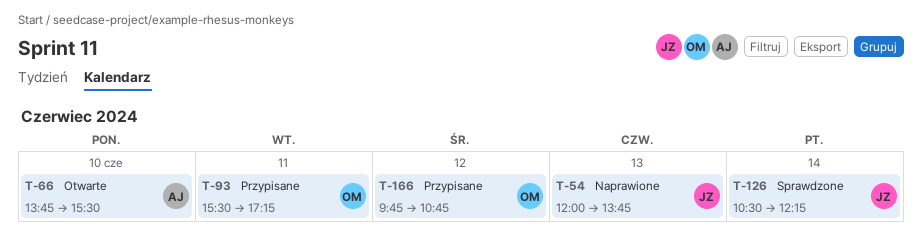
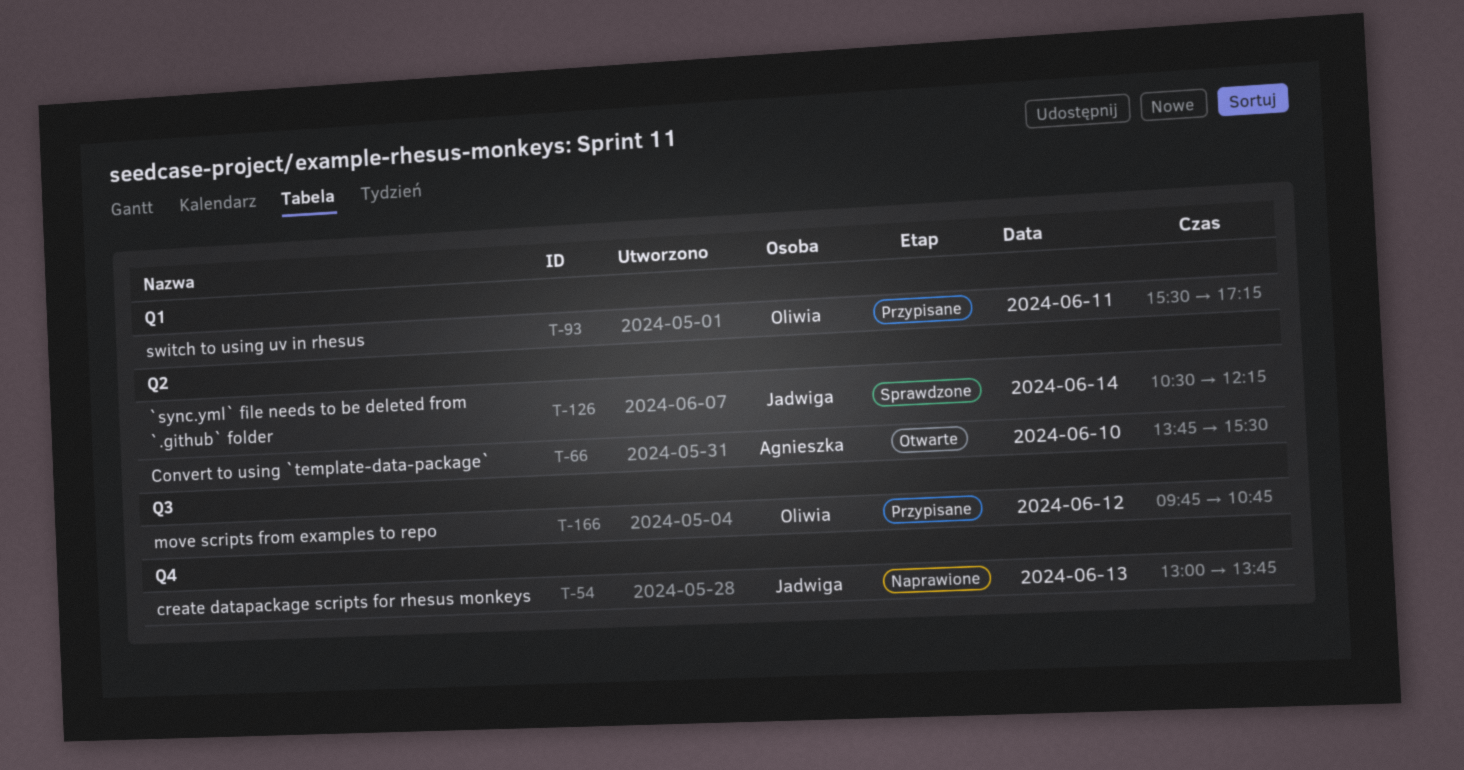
T-54, begins: 12:00 -> 13:00

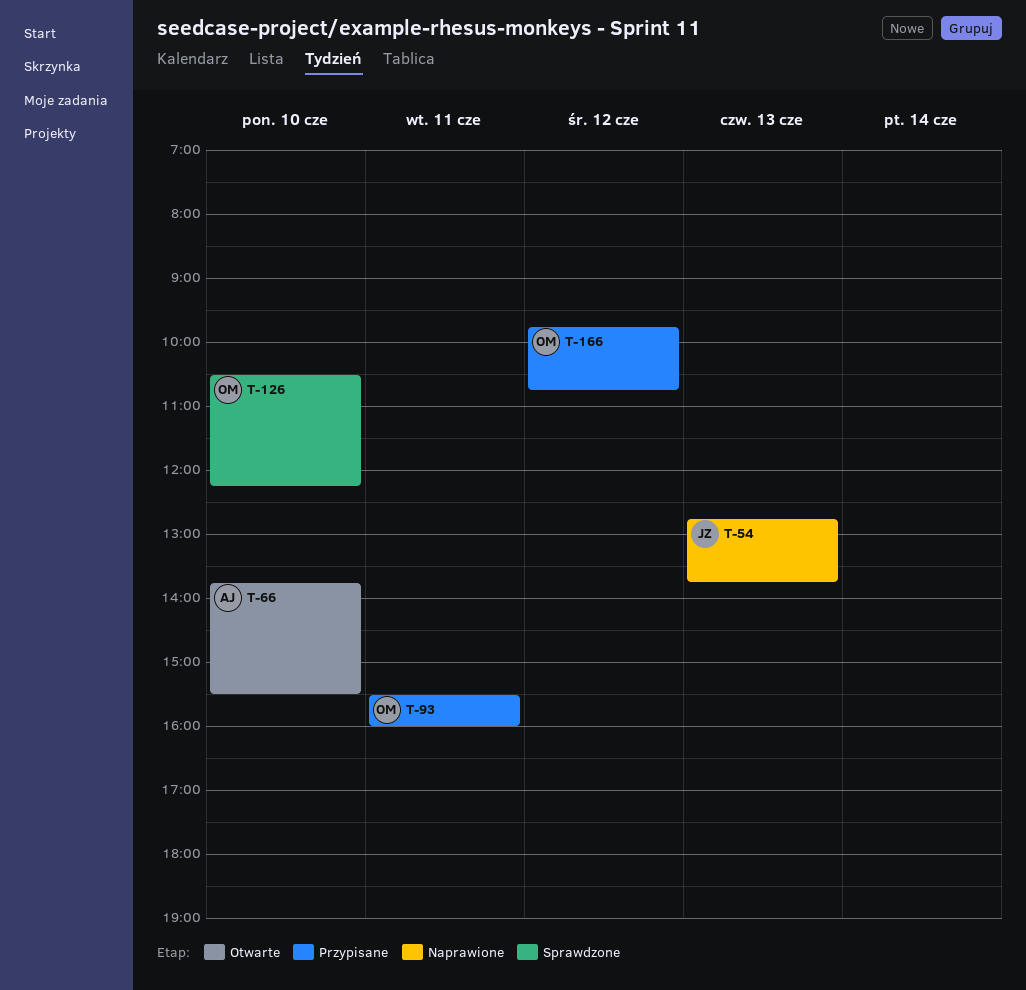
T-54, begins: 13:00 -> 12:45
T-93, ends: 17:15 -> 16:00
T-126, owner: Jadwiga -> Oliwia
T-126, day: Jun 14 -> Jun 10

